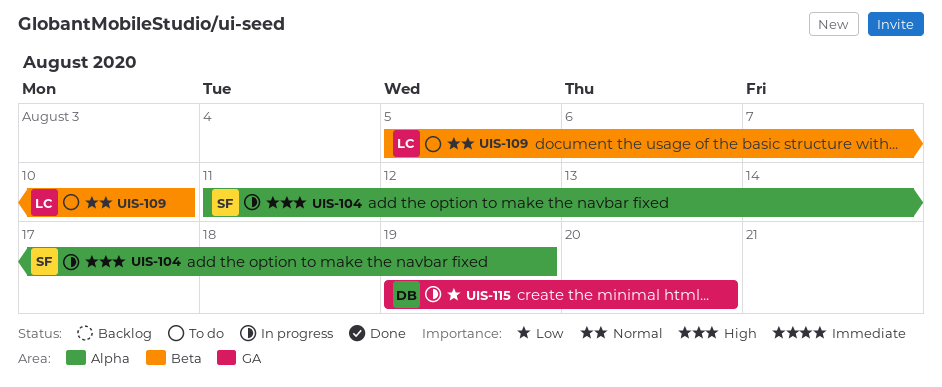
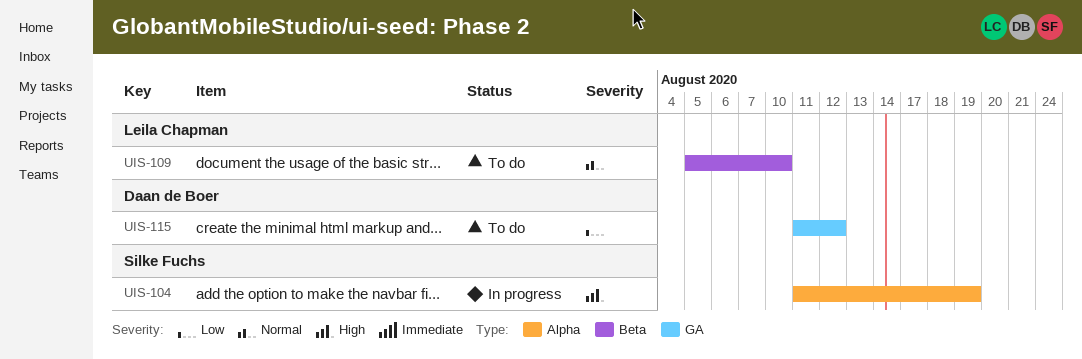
UIS-115, status: In progress -> To do
UIS-115, start: Aug 19 -> Aug 11
UIS-115, due: Aug 20 -> Aug 12

